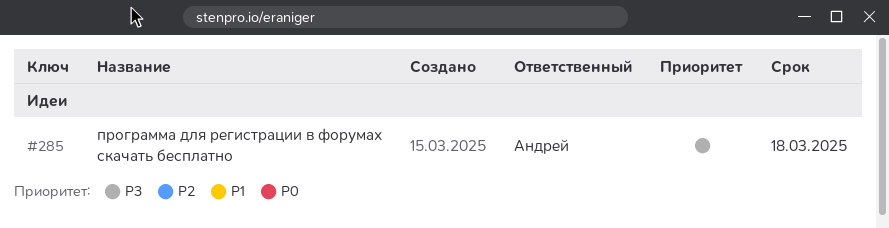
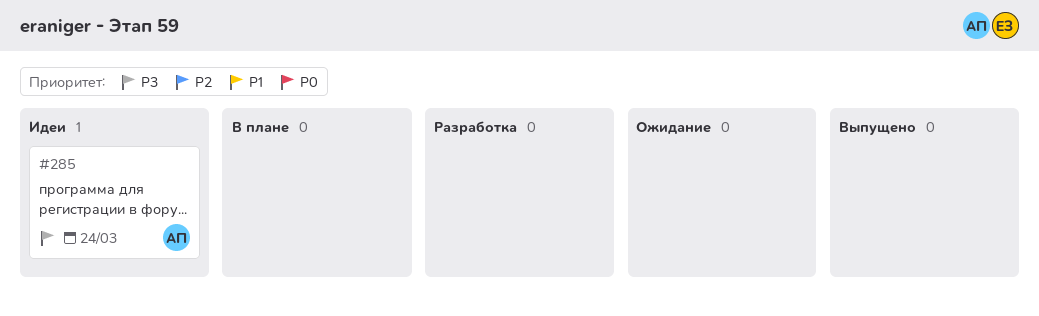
#285, due: Mar 18 -> Mar 24

